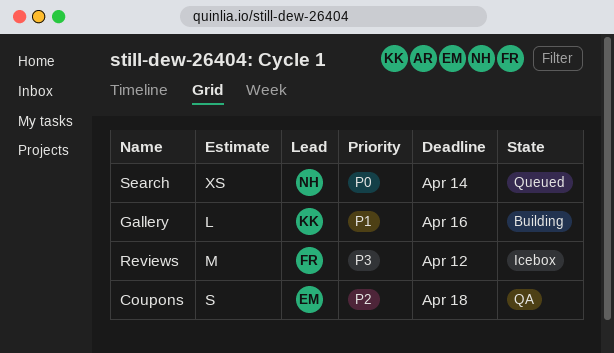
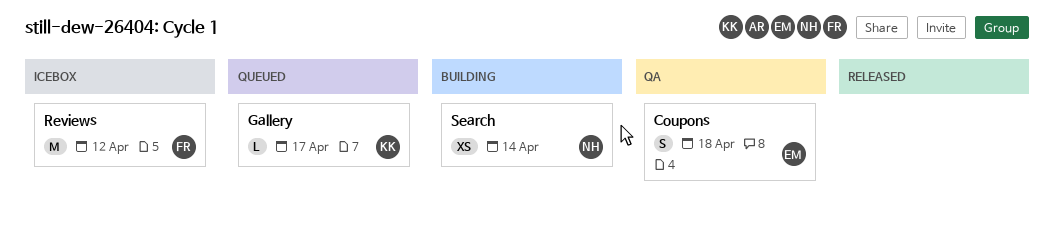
Gallery, status: Building -> Queued
Gallery, due: Apr 16 -> Apr 17
Search, status: Queued -> Building

